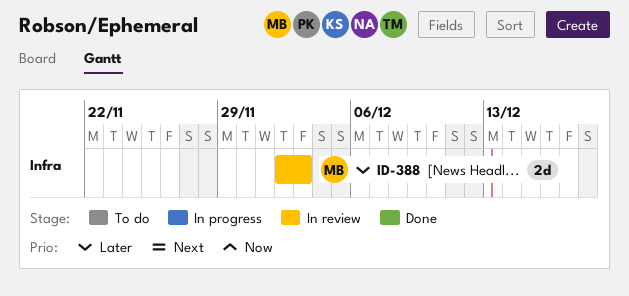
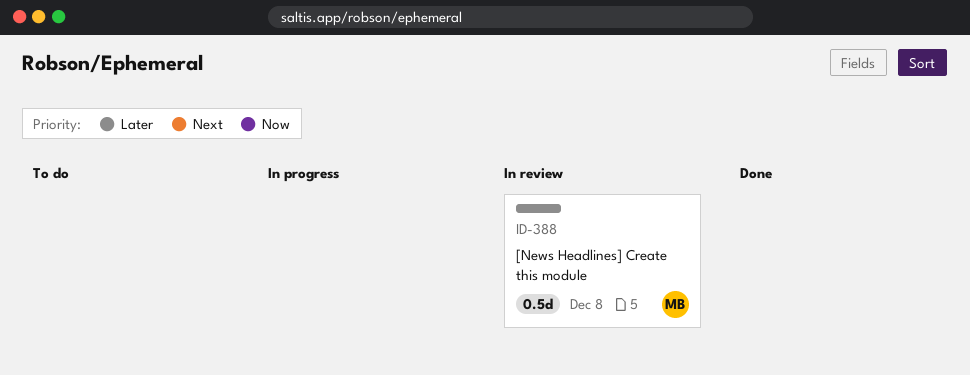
ID-388, estimate: 2d -> 0.5d
ID-388, due: Dec 3 -> Dec 8

